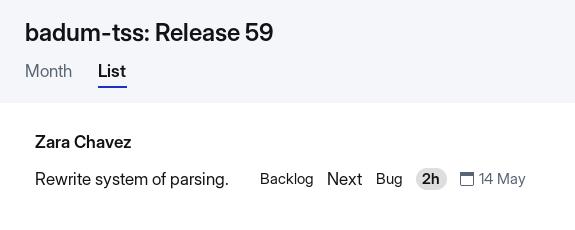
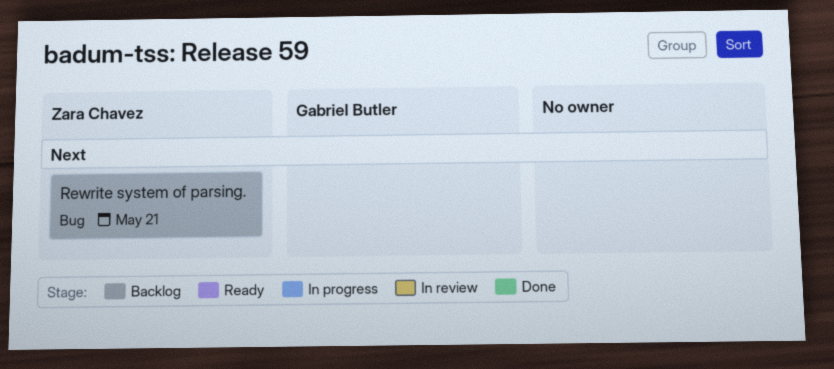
Rewrite system of parsing., due: May 14 -> May 21

